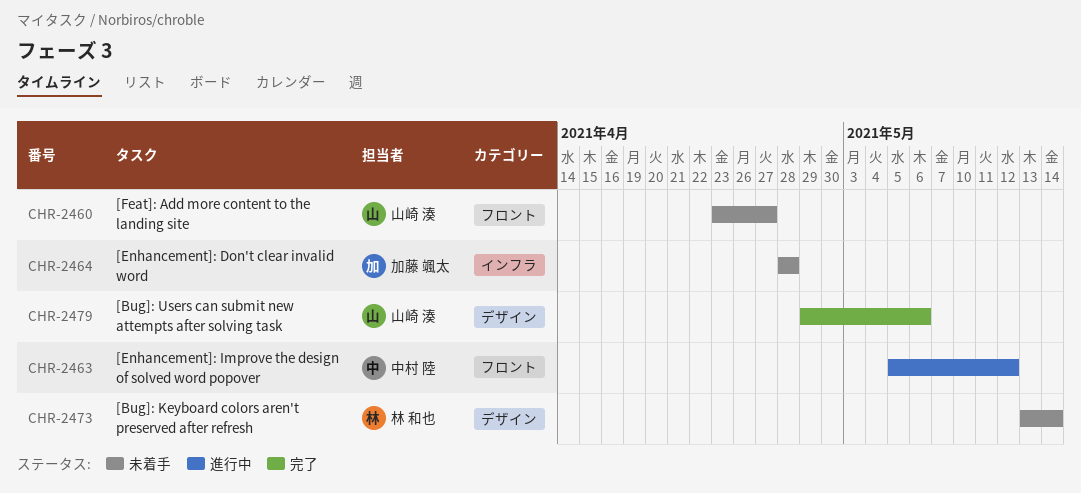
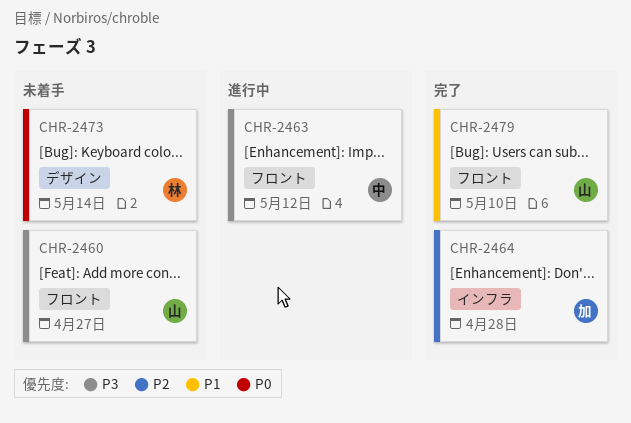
CHR-2464, status: 未着手 -> 完了
CHR-2479, label: デザイン -> フロント
CHR-2479, due: May 6 -> May 10

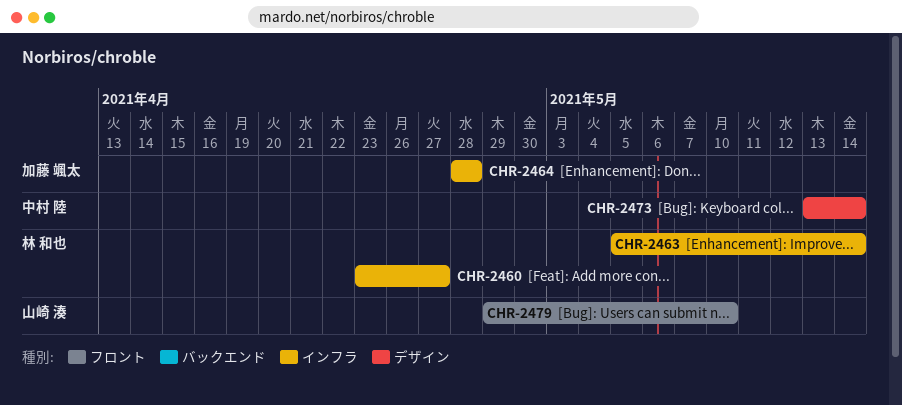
CHR-2460, owner: 山崎 湊 -> 林 和也
CHR-2460, label: フロント -> インフラ
CHR-2463, owner: 中村 陸 -> 林 和也
CHR-2463, label: フロント -> インフラ
CHR-2463, due: May 12 -> May 14
CHR-2473, owner: 林 和也 -> 中村 陸

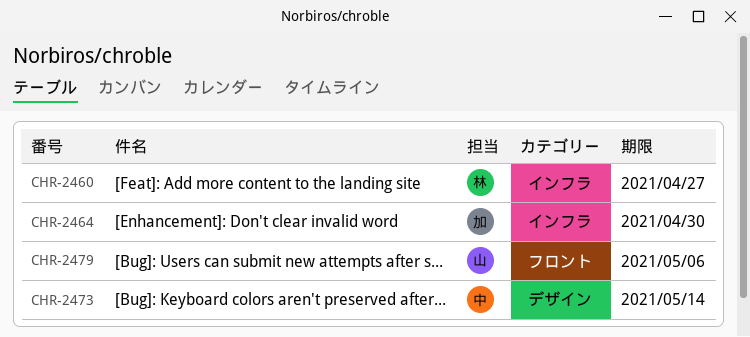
CHR-2463: present -> none
CHR-2464, due: Apr 28 -> Apr 30
CHR-2479, due: May 10 -> May 6

